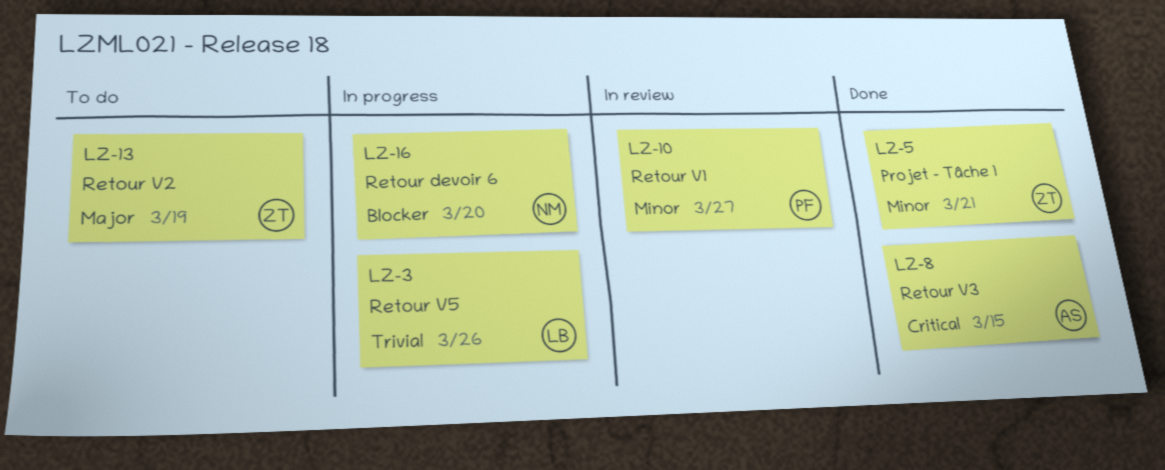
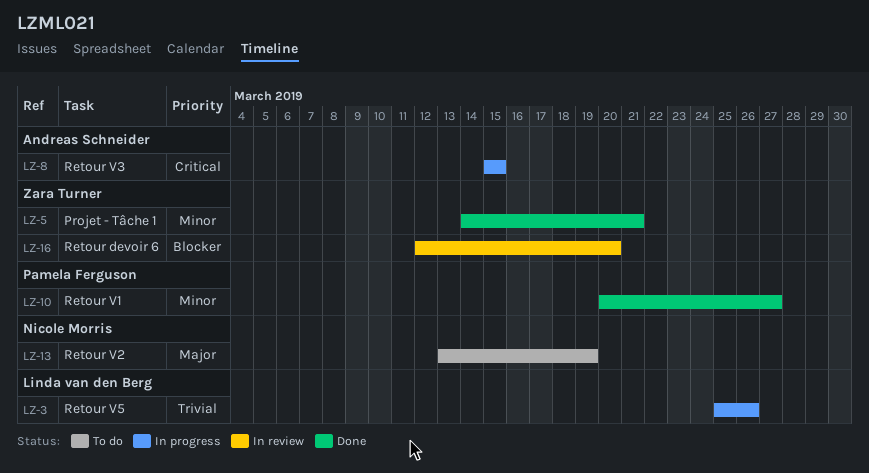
LZ-8, status: Done -> In progress
LZ-10, status: In review -> Done
LZ-13, owner: Zara Turner -> Nicole Morris
LZ-16, status: In progress -> In review
LZ-16, owner: Nicole Morris -> Zara Turner

